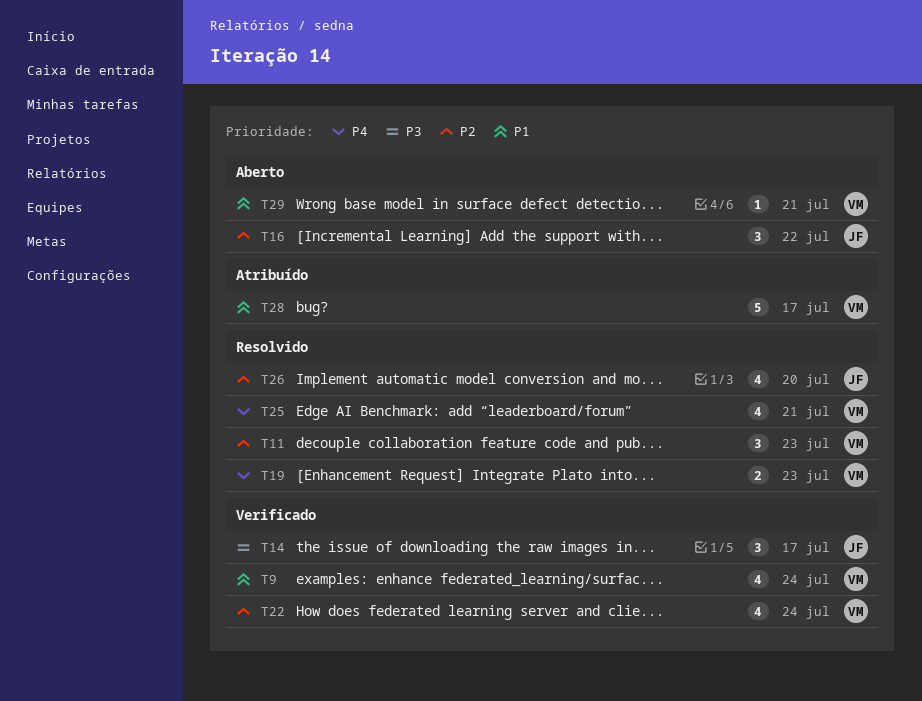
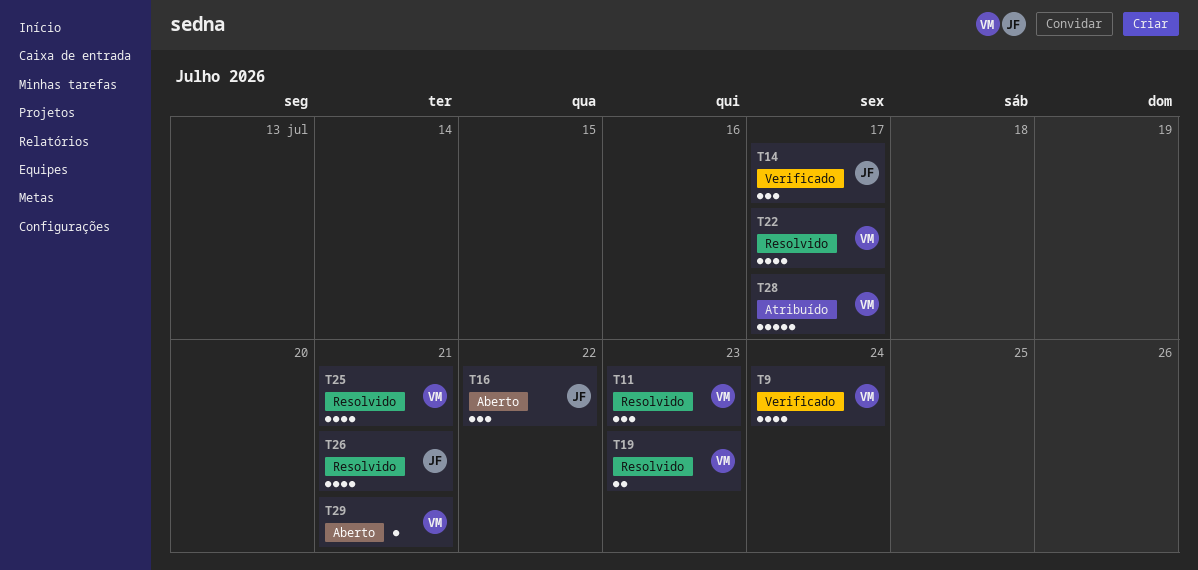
T22, status: Verificado -> Resolvido
T22, due: Jul 24 -> Jul 17
T26, due: Jul 20 -> Jul 21

